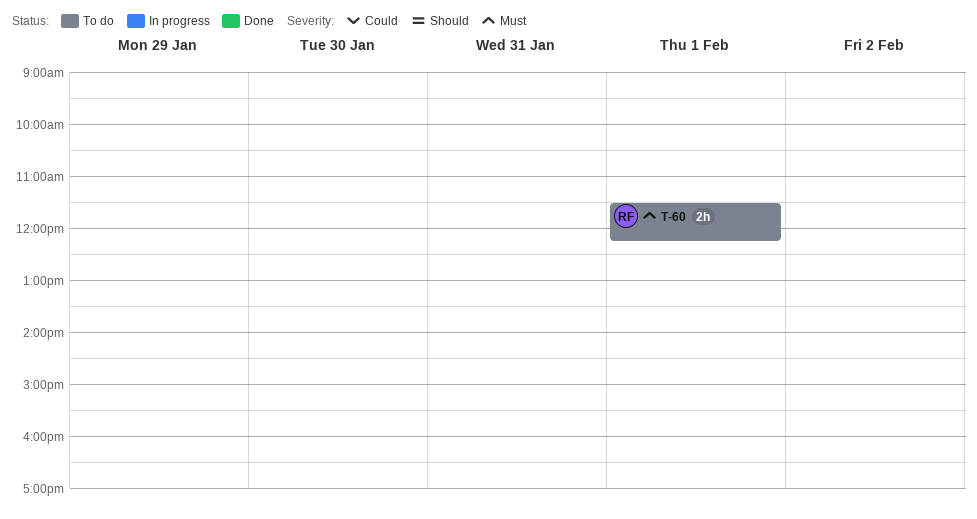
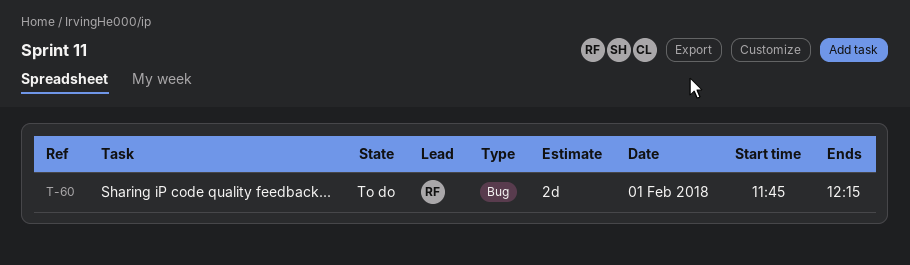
T-60, estimate: 2h -> 2d
T-60, begins: 11:30 -> 11:45

